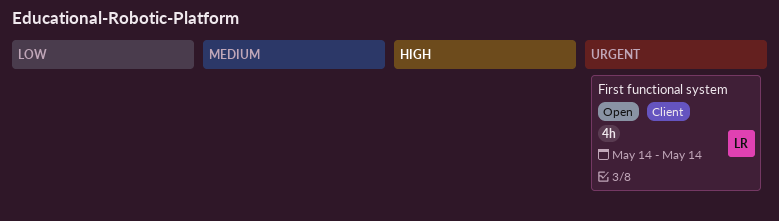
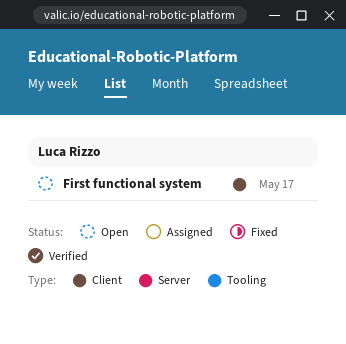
First functional system, due: May 14 -> May 17

